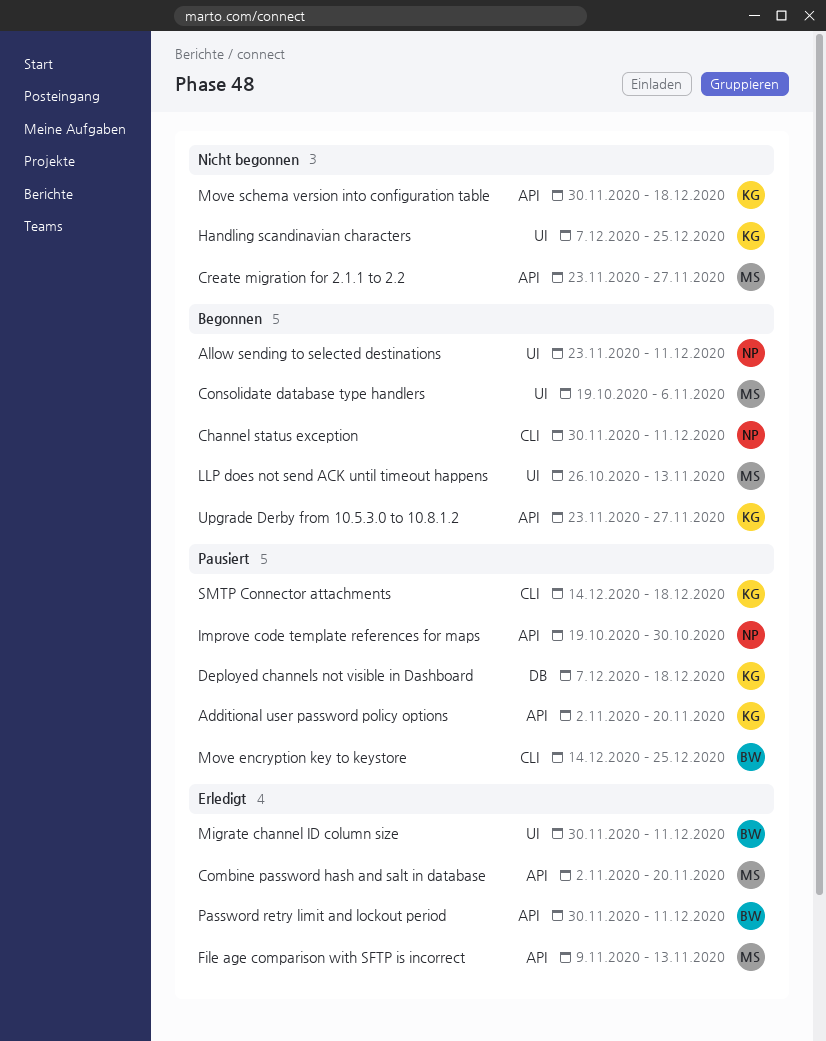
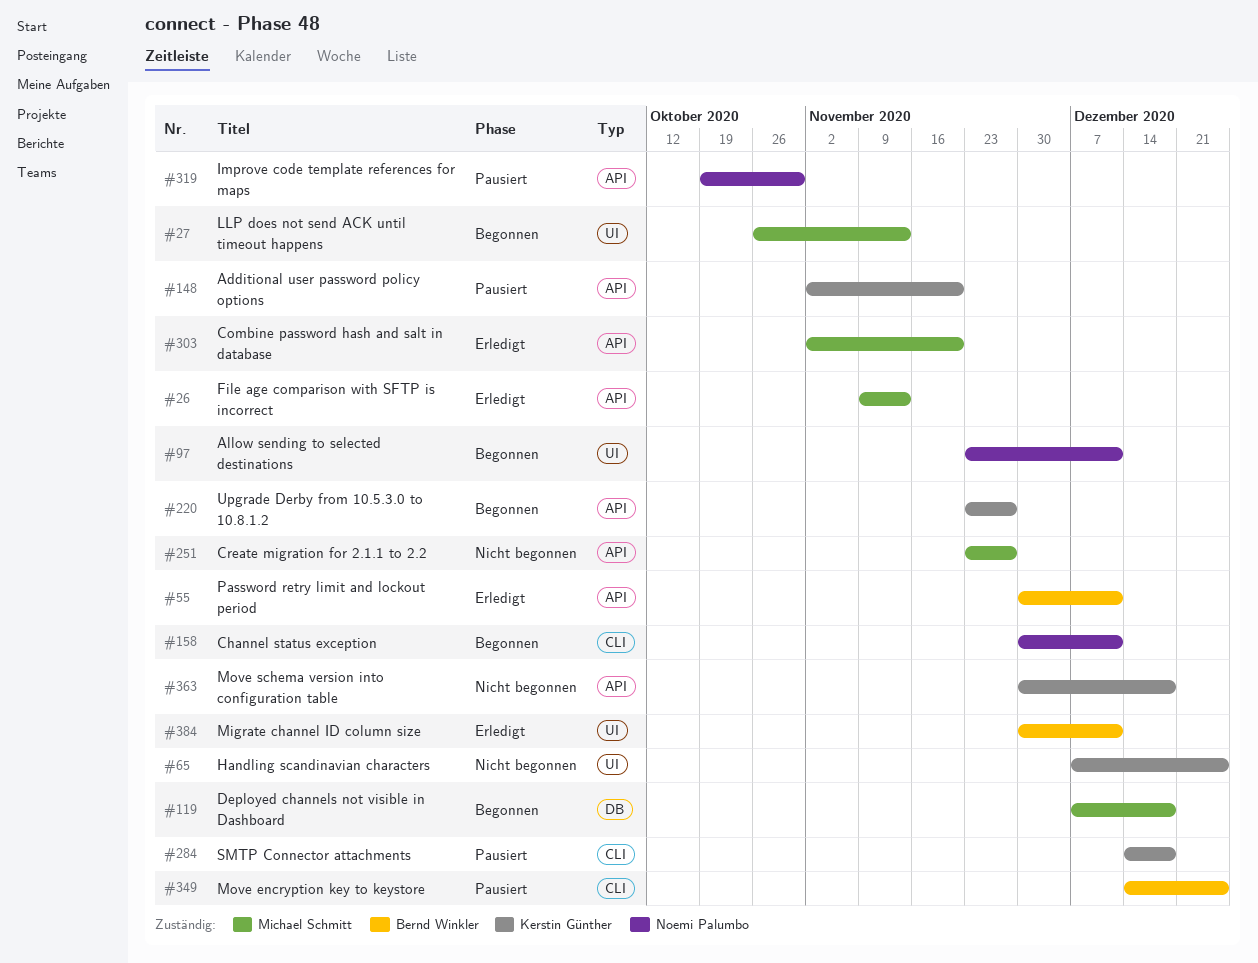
Consolidate database type handlers: present -> none
Deployed channels not visible in Dashboard, status: Pausiert -> Begonnen
Deployed channels not visible in Dashboard, owner: Kerstin Günther -> Michael Schmitt

